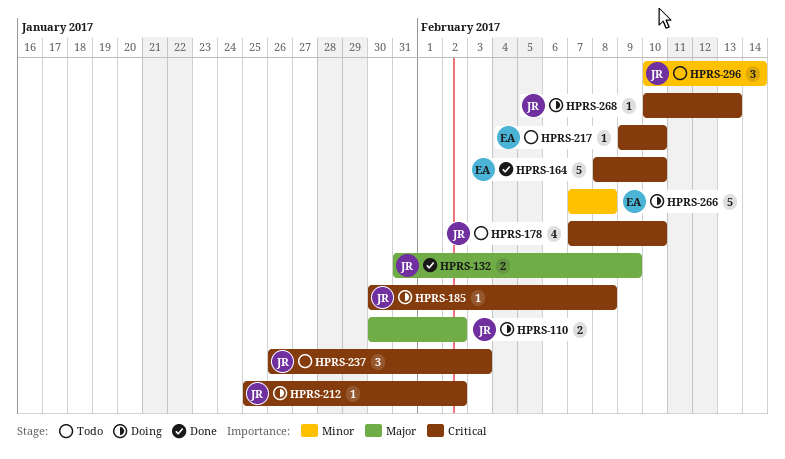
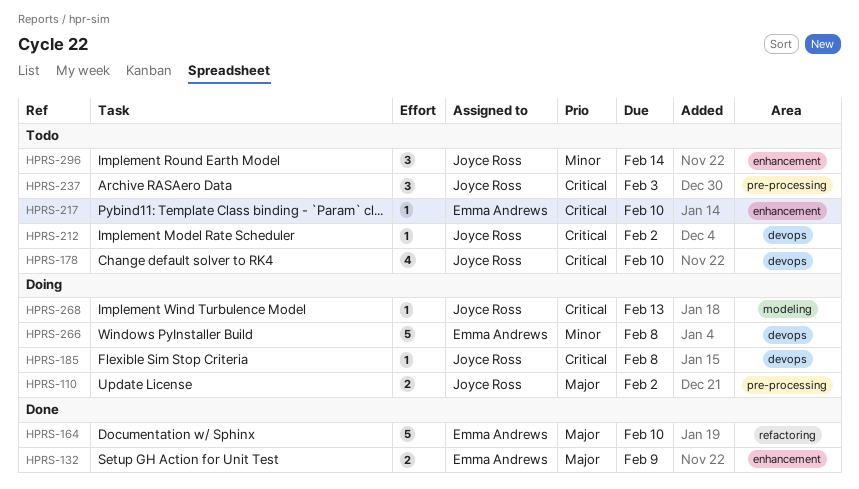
HPRS-132, owner: Joyce Ross -> Emma Andrews
HPRS-164, priority: Critical -> Major
HPRS-212, status: Doing -> Todo

